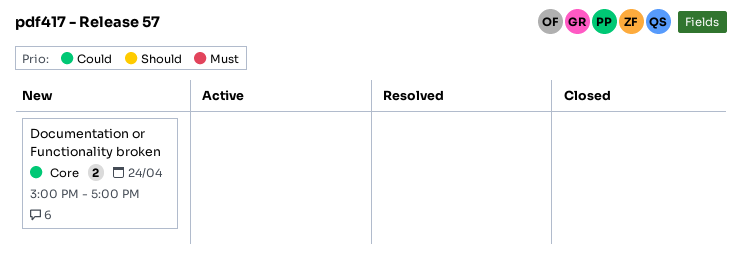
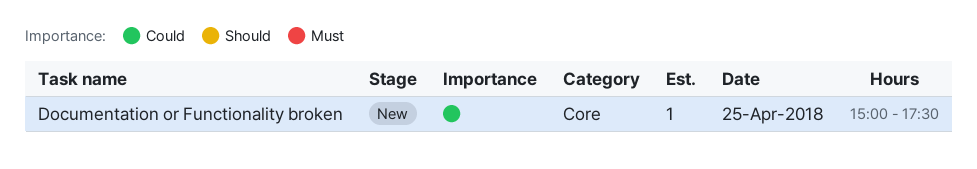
Documentation or Functionality broken, estimate: 2 -> 1
Documentation or Functionality broken, day: Apr 24 -> Apr 25
Documentation or Functionality broken, ends: 17:00 -> 17:30

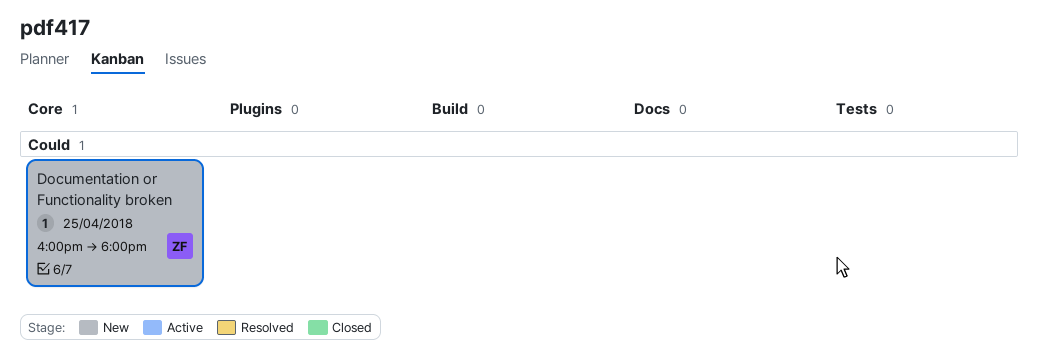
Documentation or Functionality broken, begins: 15:00 -> 16:00
Documentation or Functionality broken, ends: 17:30 -> 18:00

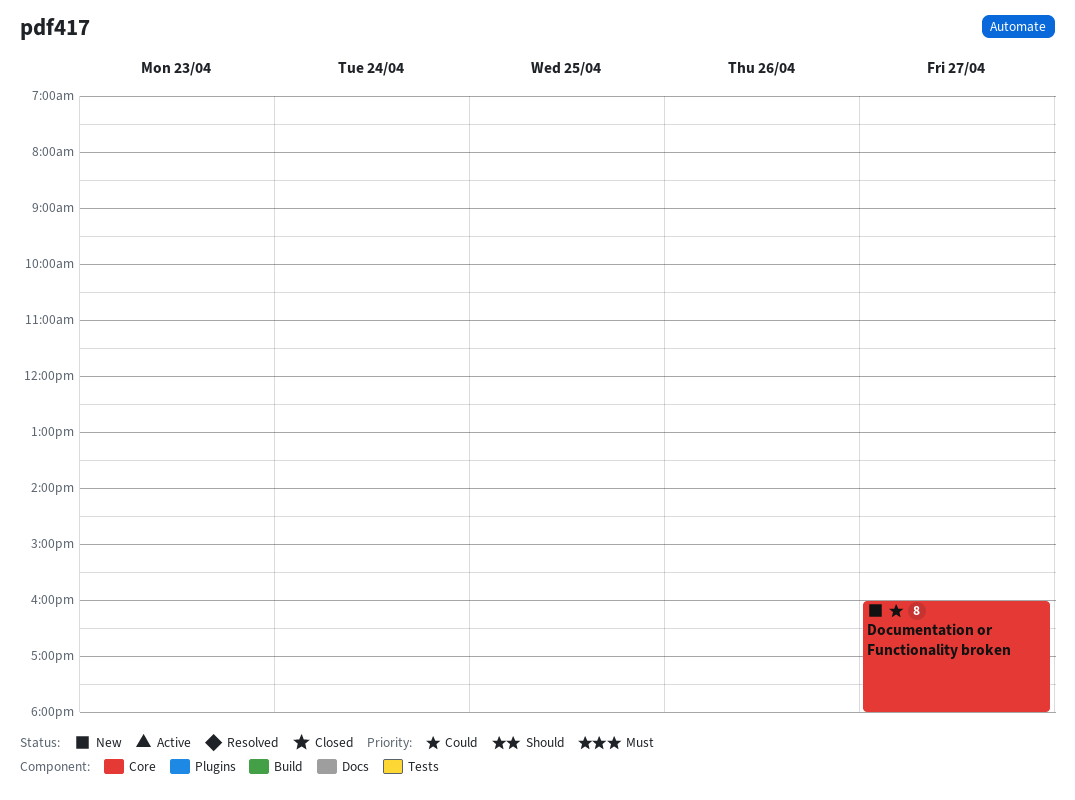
Documentation or Functionality broken, estimate: 1 -> 8
Documentation or Functionality broken, day: Apr 25 -> Apr 27

